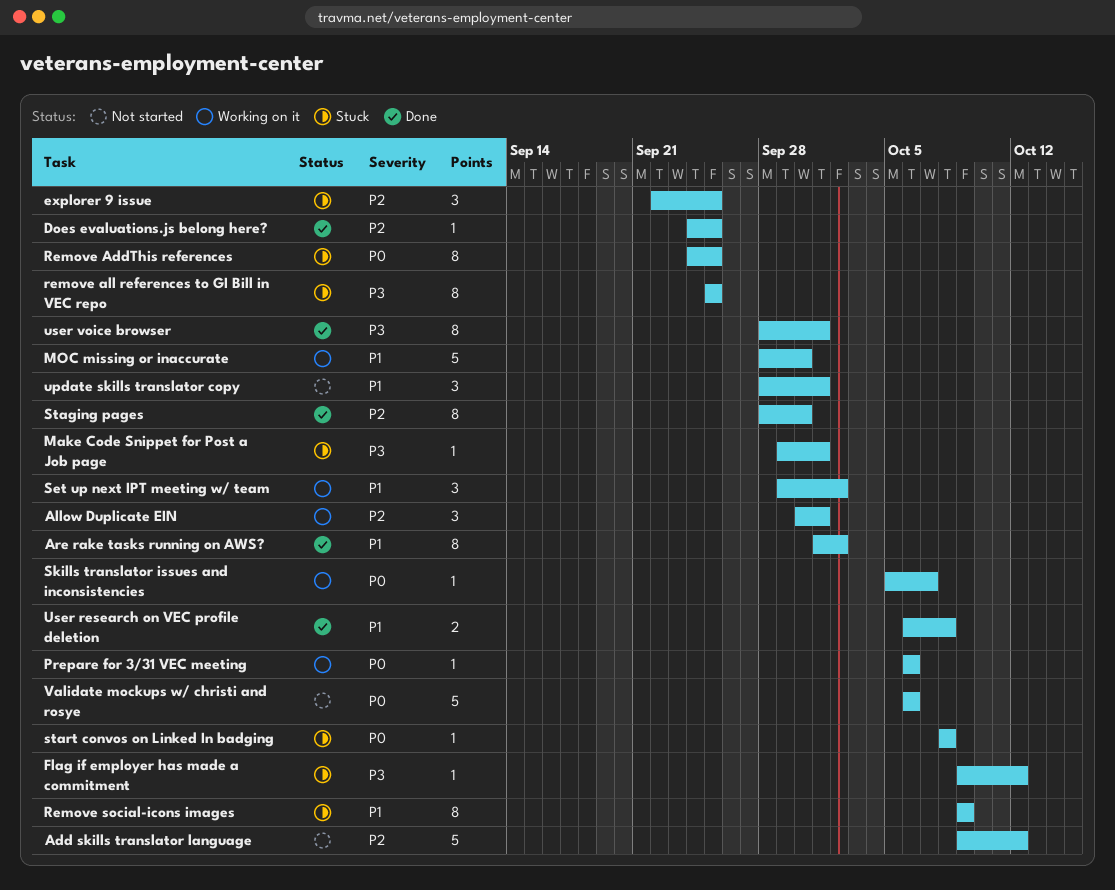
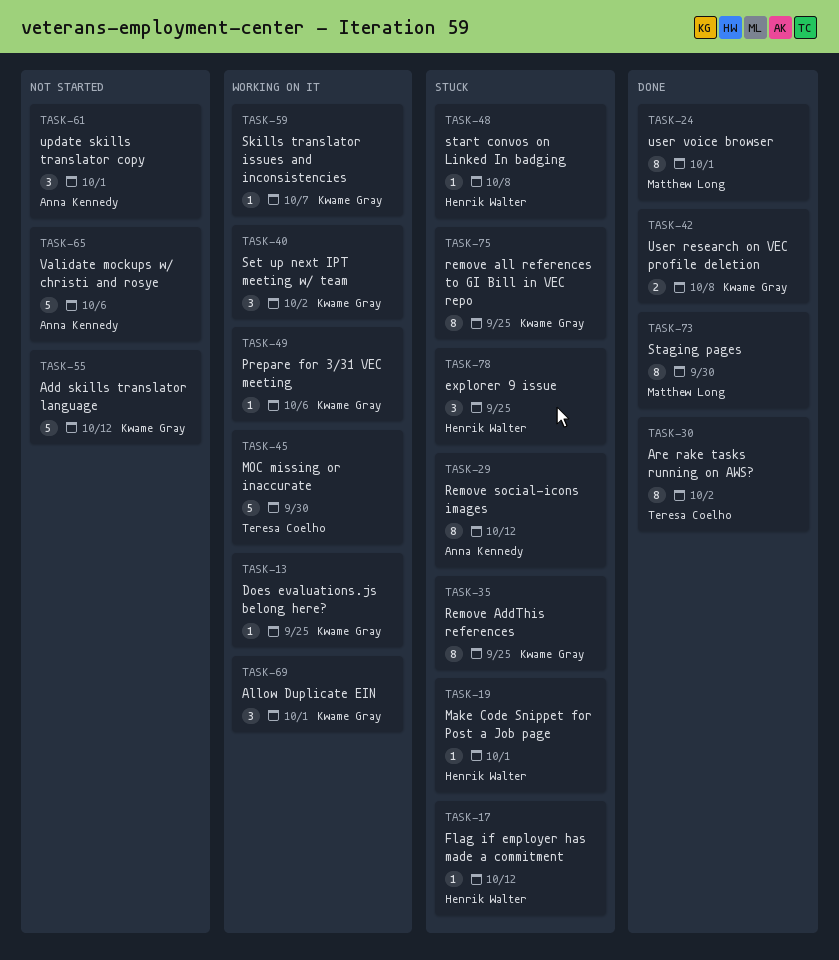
Does evaluations.js belong here?, status: Done -> Working on it
Remove social-icons images, due: Oct 9 -> Oct 12

